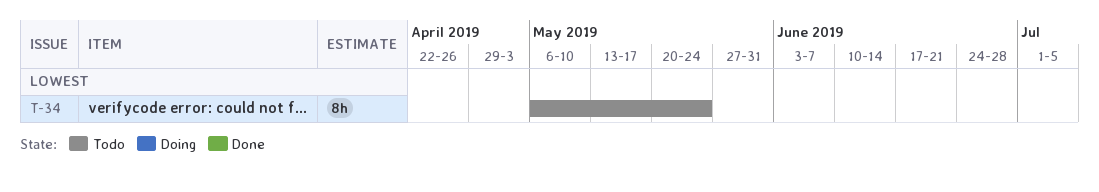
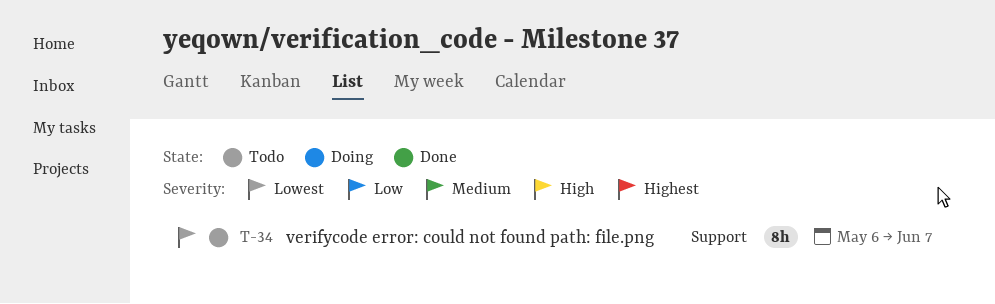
T-34, due: May 24 -> Jun 7

